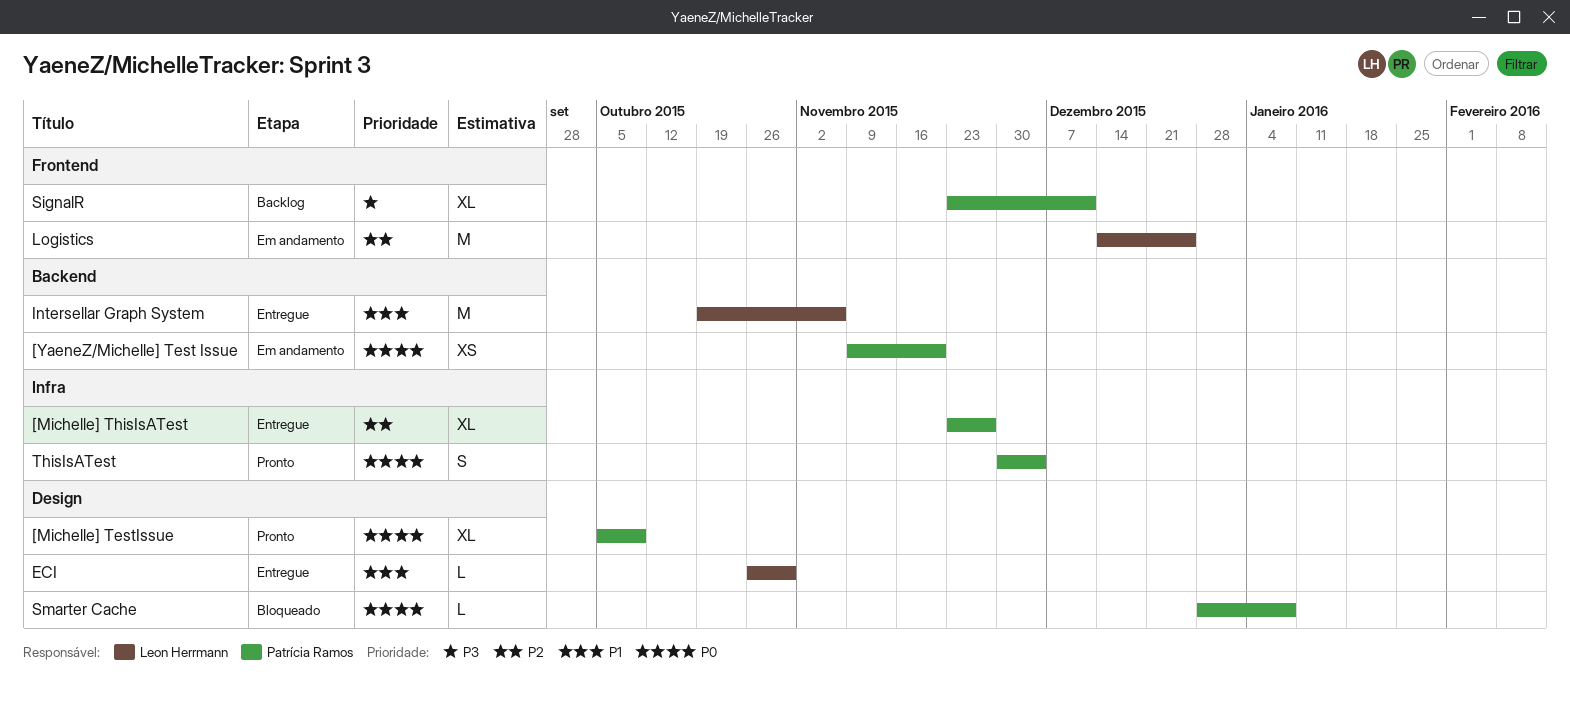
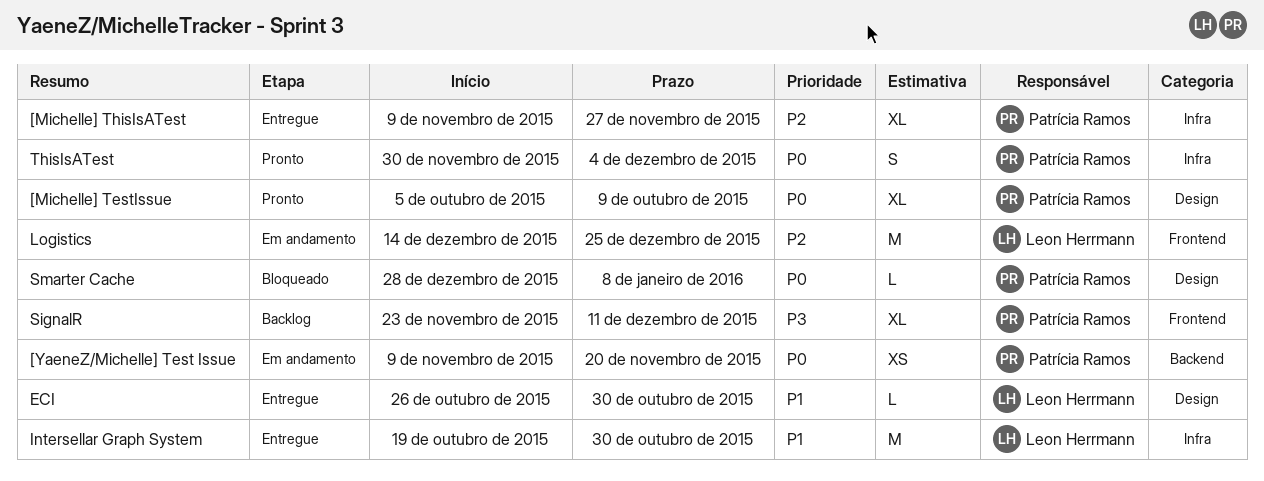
[Michelle] ThisIsATest, start: Nov 23 -> Nov 9
Intersellar Graph System, label: Backend -> Infra
Intersellar Graph System, due: Nov 6 -> Oct 30

